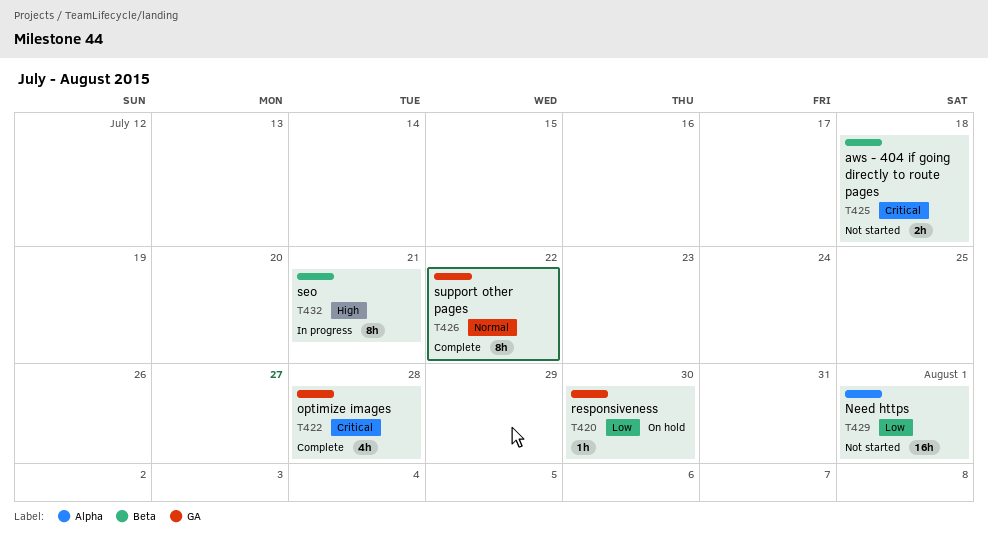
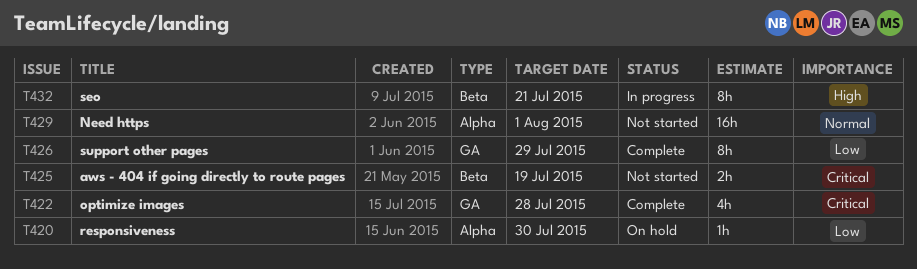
T420, label: GA -> Alpha
T425, due: Jul 18 -> Jul 19
T426, priority: Normal -> Low
T426, due: Jul 22 -> Jul 29
T429, priority: Low -> Normal

